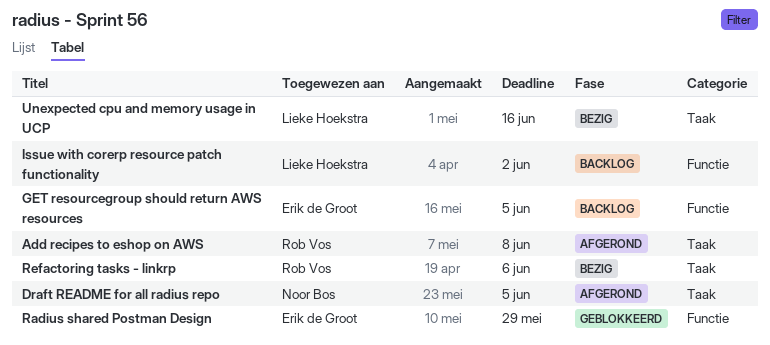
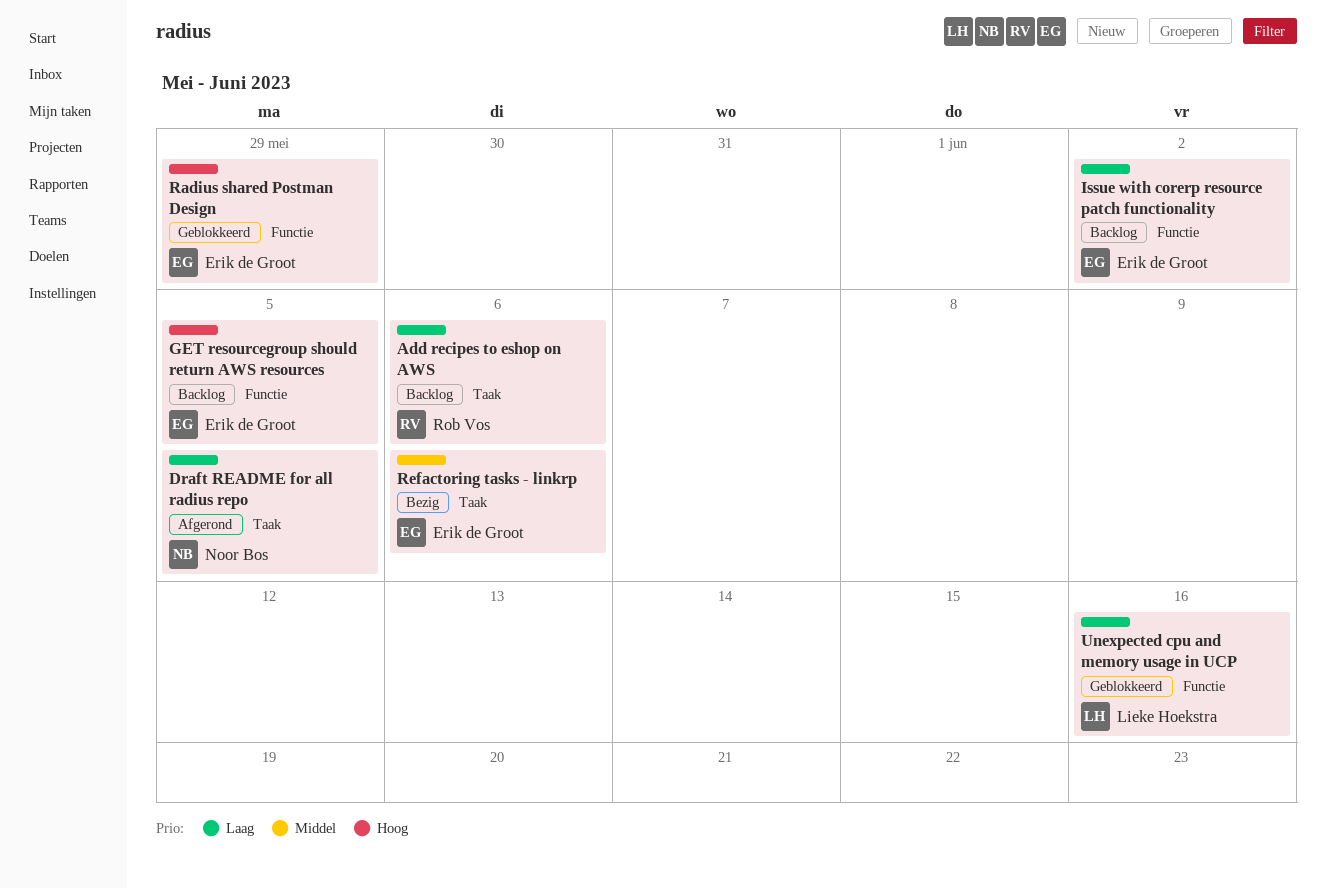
Add recipes to eshop on AWS, status: Afgerond -> Backlog
Add recipes to eshop on AWS, due: Jun 8 -> Jun 6
Issue with corerp resource patch functionality, owner: Lieke Hoekstra -> Erik de Groot
Refactoring tasks - linkrp, owner: Rob Vos -> Erik de Groot
Unexpected cpu and memory usage in UCP, status: Bezig -> Geblokkeerd
Unexpected cpu and memory usage in UCP, label: Taak -> Functie

